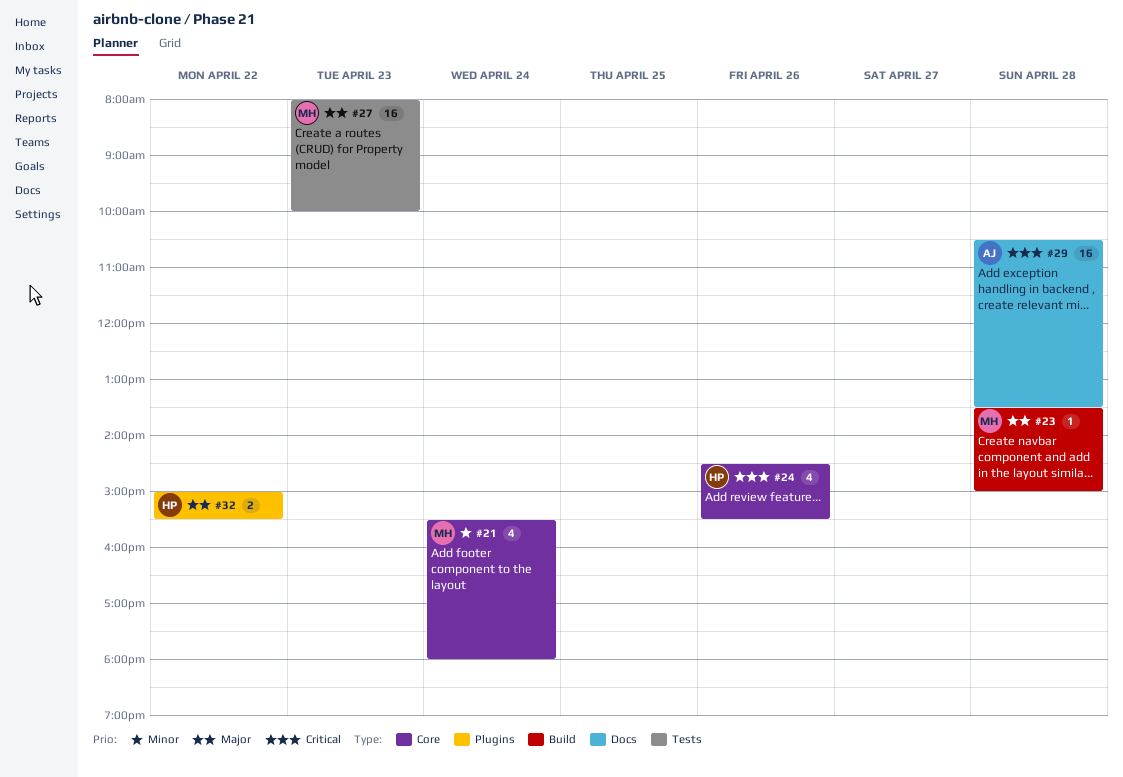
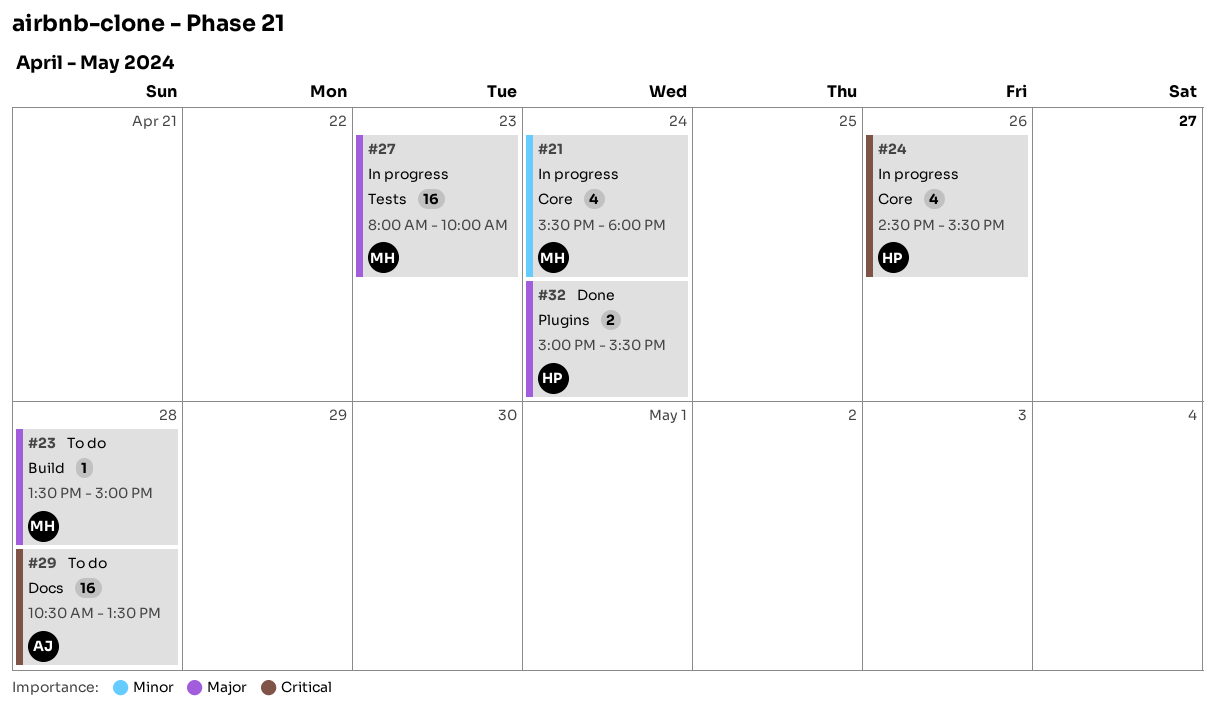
#32, day: Apr 22 -> Apr 24

